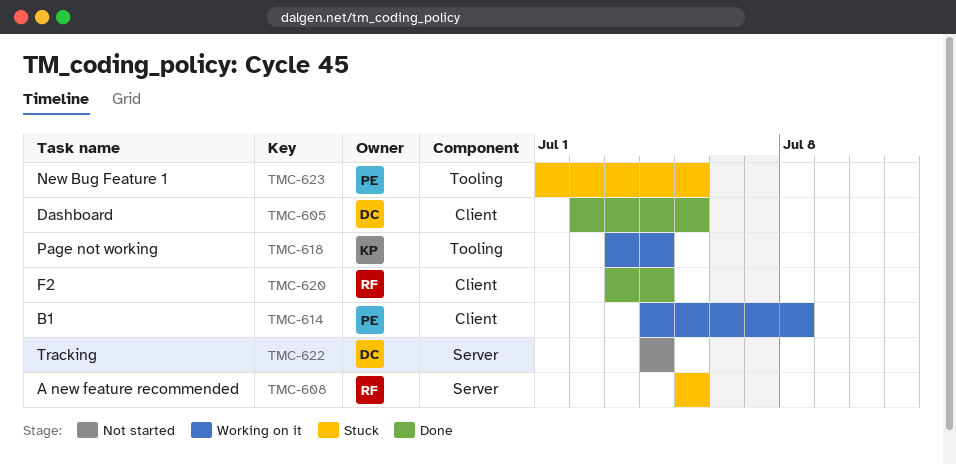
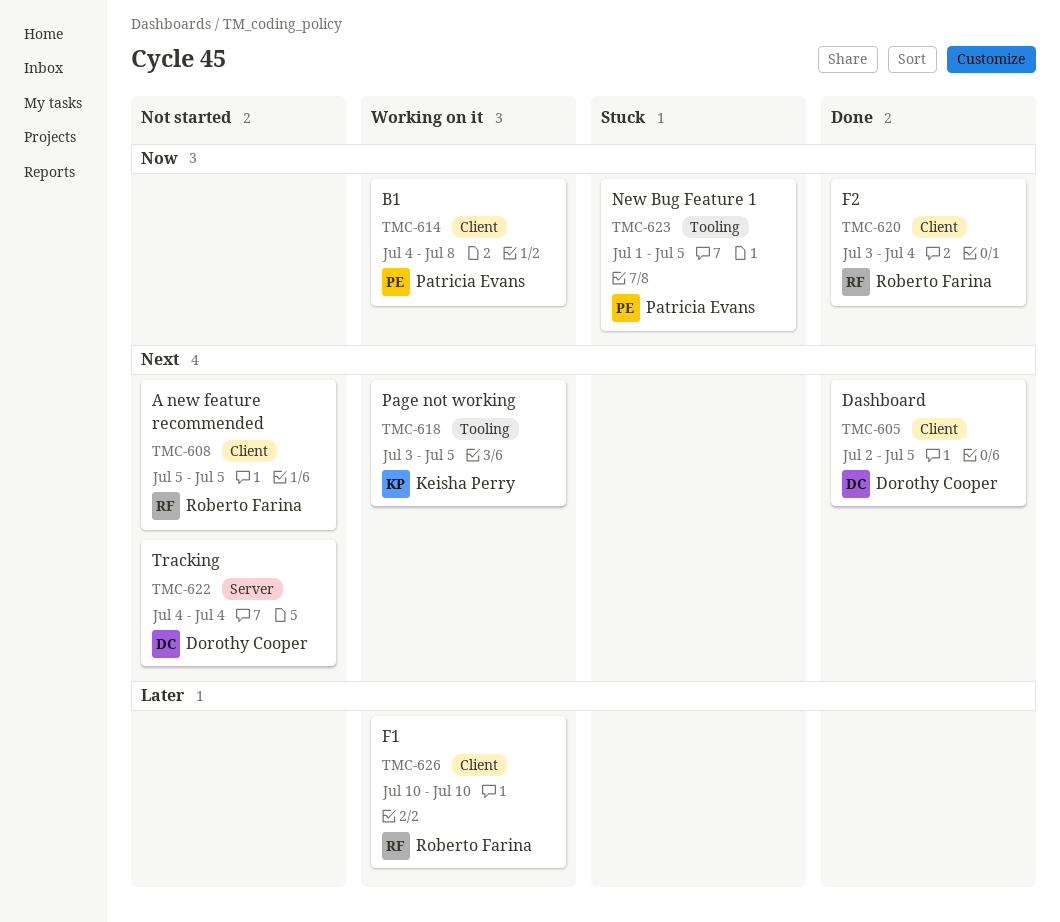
TMC-608, status: Stuck -> Not started
TMC-608, label: Server -> Client
TMC-618, due: Jul 4 -> Jul 5
TMC-626: none -> present

